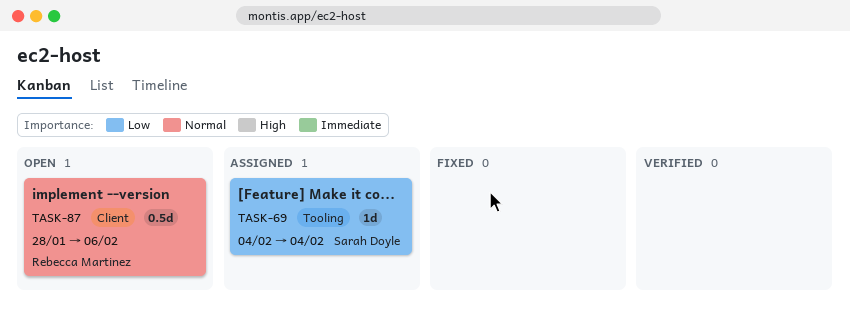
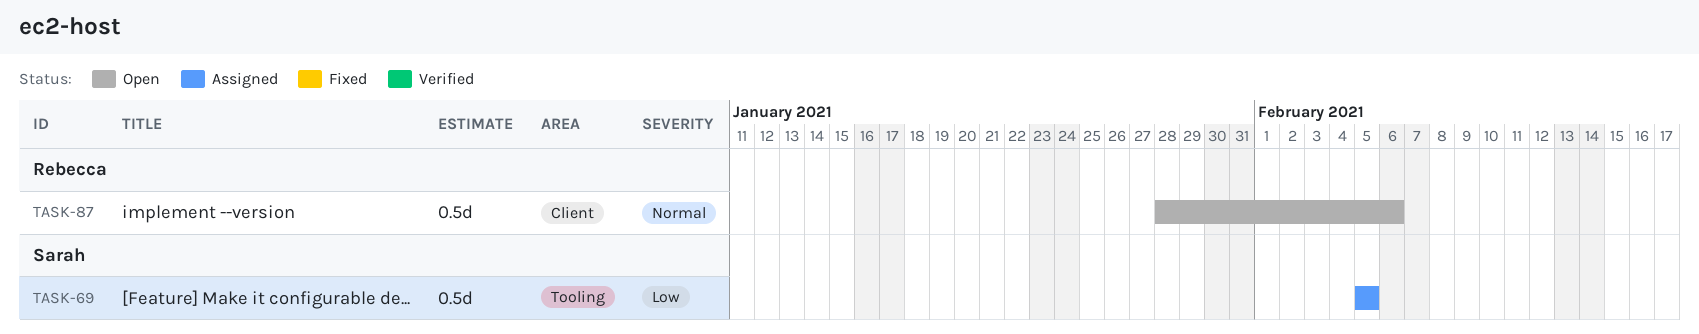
TASK-69, estimate: 1d -> 0.5d
TASK-69, start: Feb 4 -> Feb 5
TASK-69, due: Feb 4 -> Feb 5

